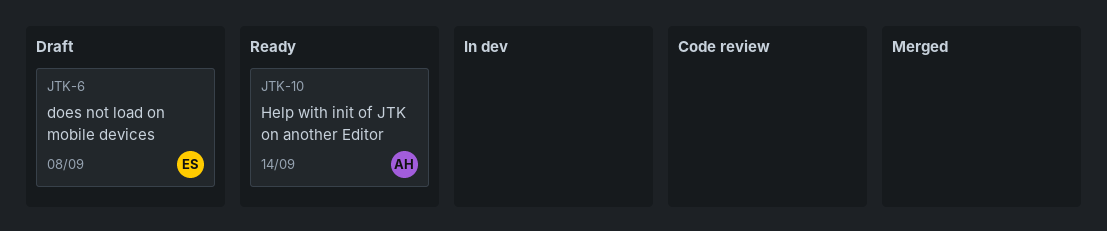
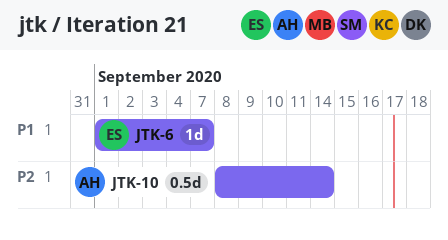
JTK-6, due: Sep 8 -> Sep 7

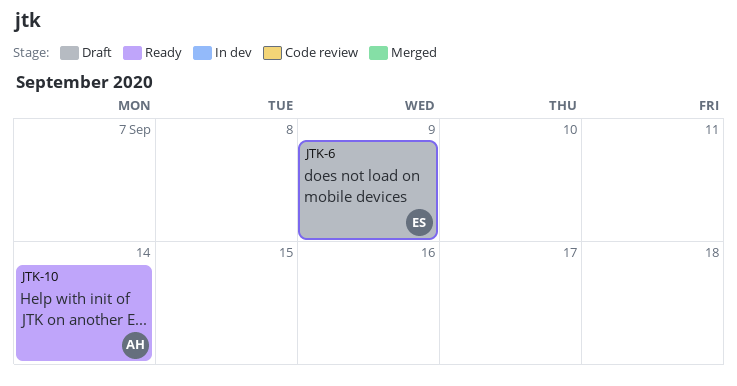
JTK-6, due: Sep 7 -> Sep 9

